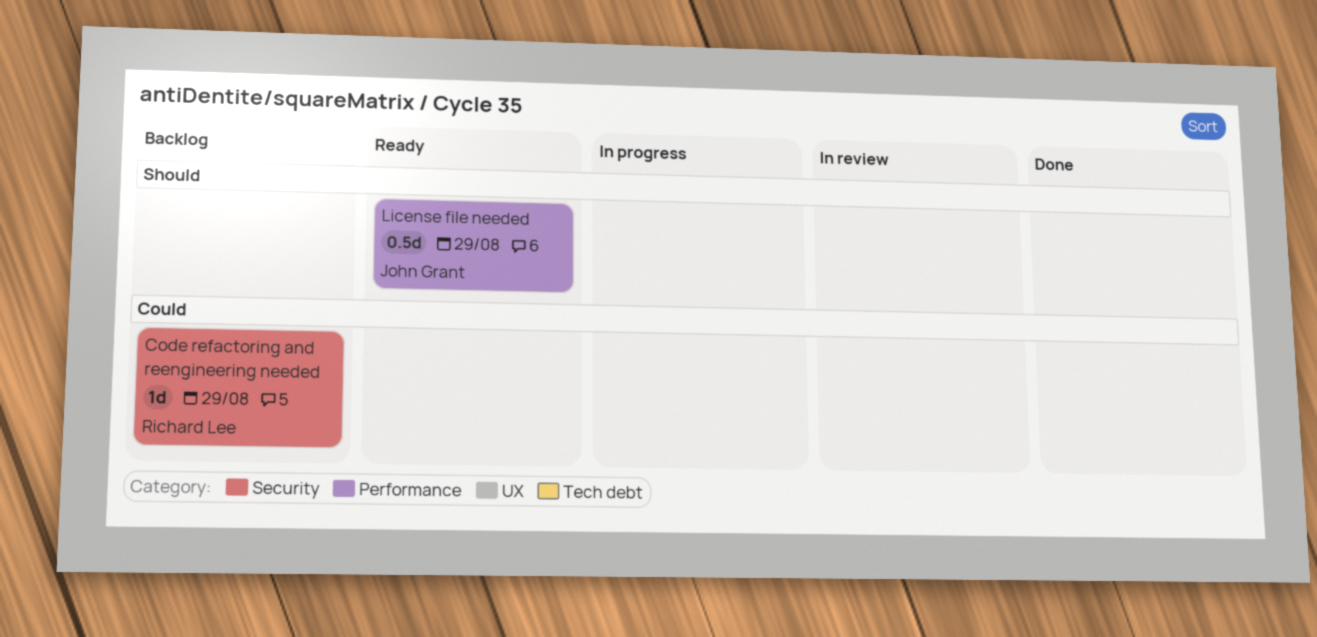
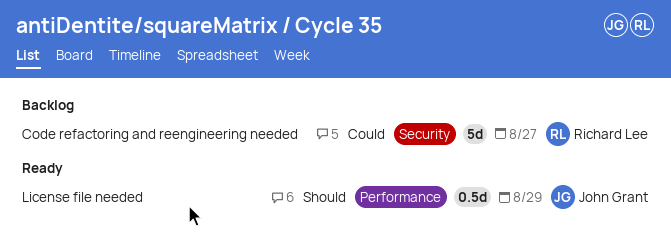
Code refactoring and reengineering needed, estimate: 1d -> 5d
Code refactoring and reengineering needed, due: Aug 29 -> Aug 27

